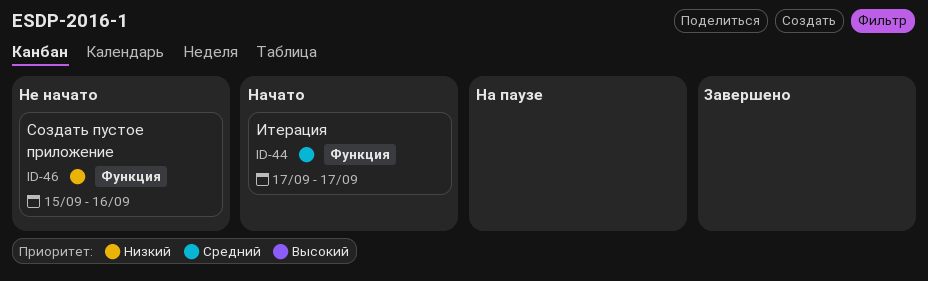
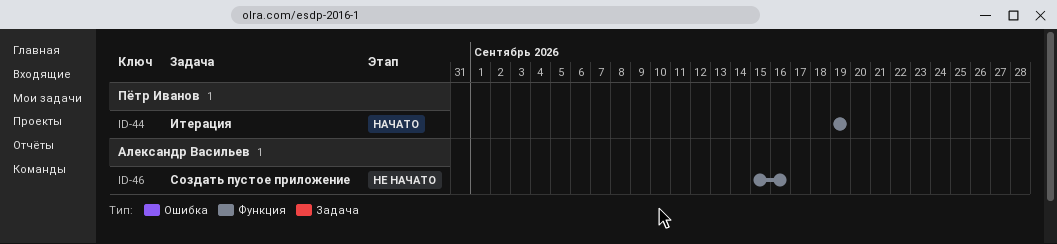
ID-44, start: Sep 17 -> Sep 19
ID-44, due: Sep 17 -> Sep 19

